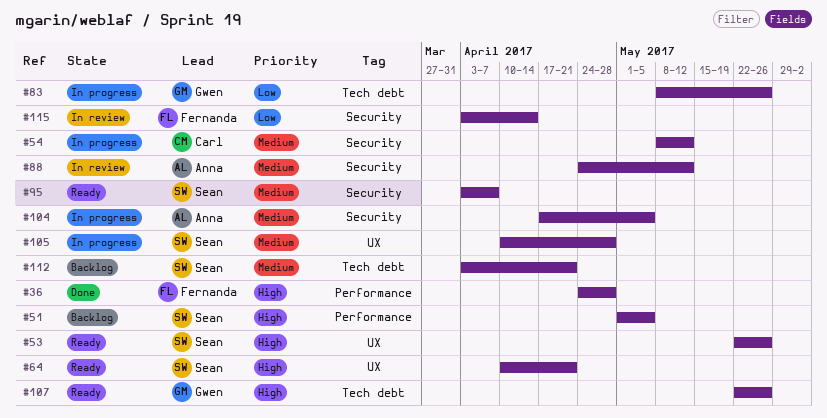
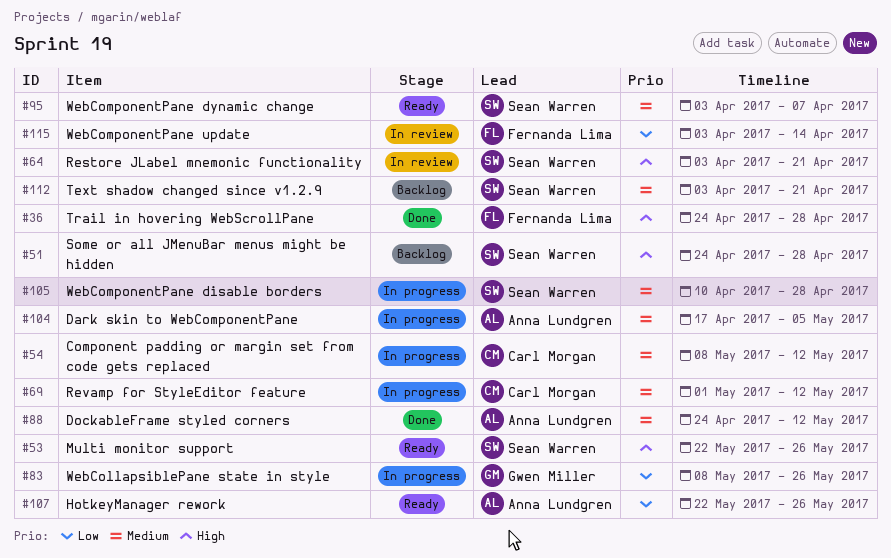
#51, start: May 1 -> Apr 24
#51, due: May 5 -> Apr 28
#64, status: Ready -> In review
#64, start: Apr 10 -> Apr 3
#69: none -> present
#88, status: In review -> Done
#107, owner: Gwen Miller -> Anna Lundgren
#107, priority: High -> Low

